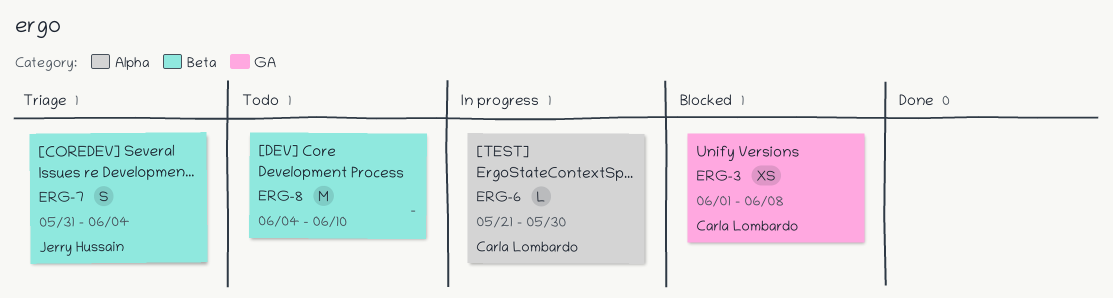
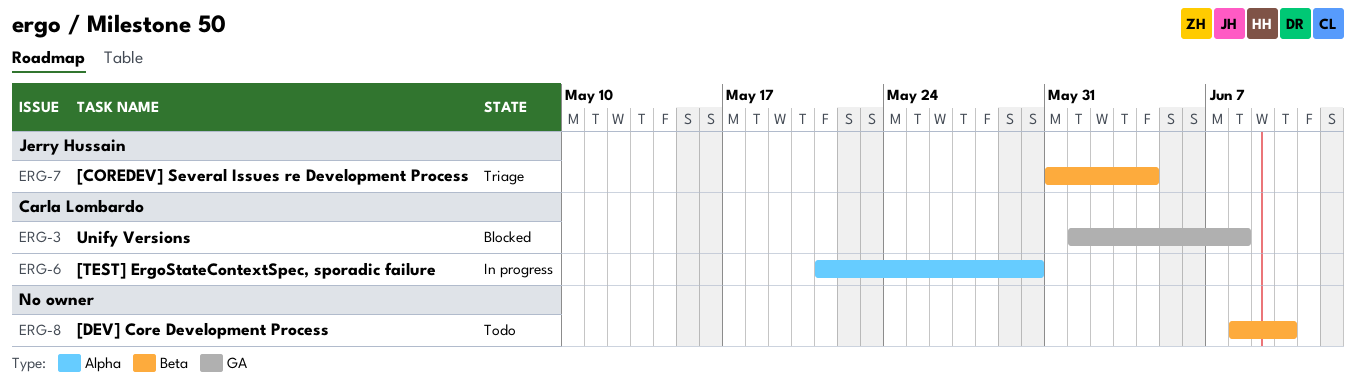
ERG-8, start: Jun 4 -> Jun 8

